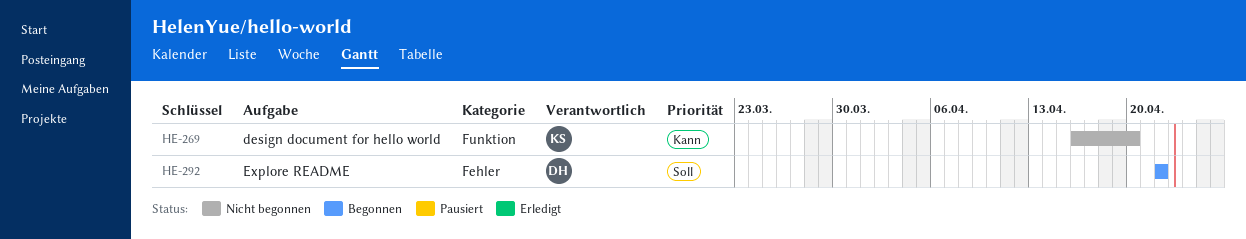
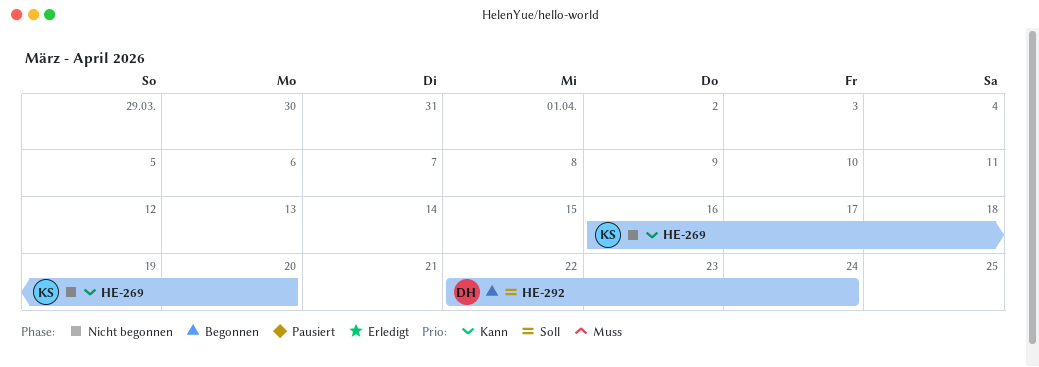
HE-292, due: Apr 22 -> Apr 24

